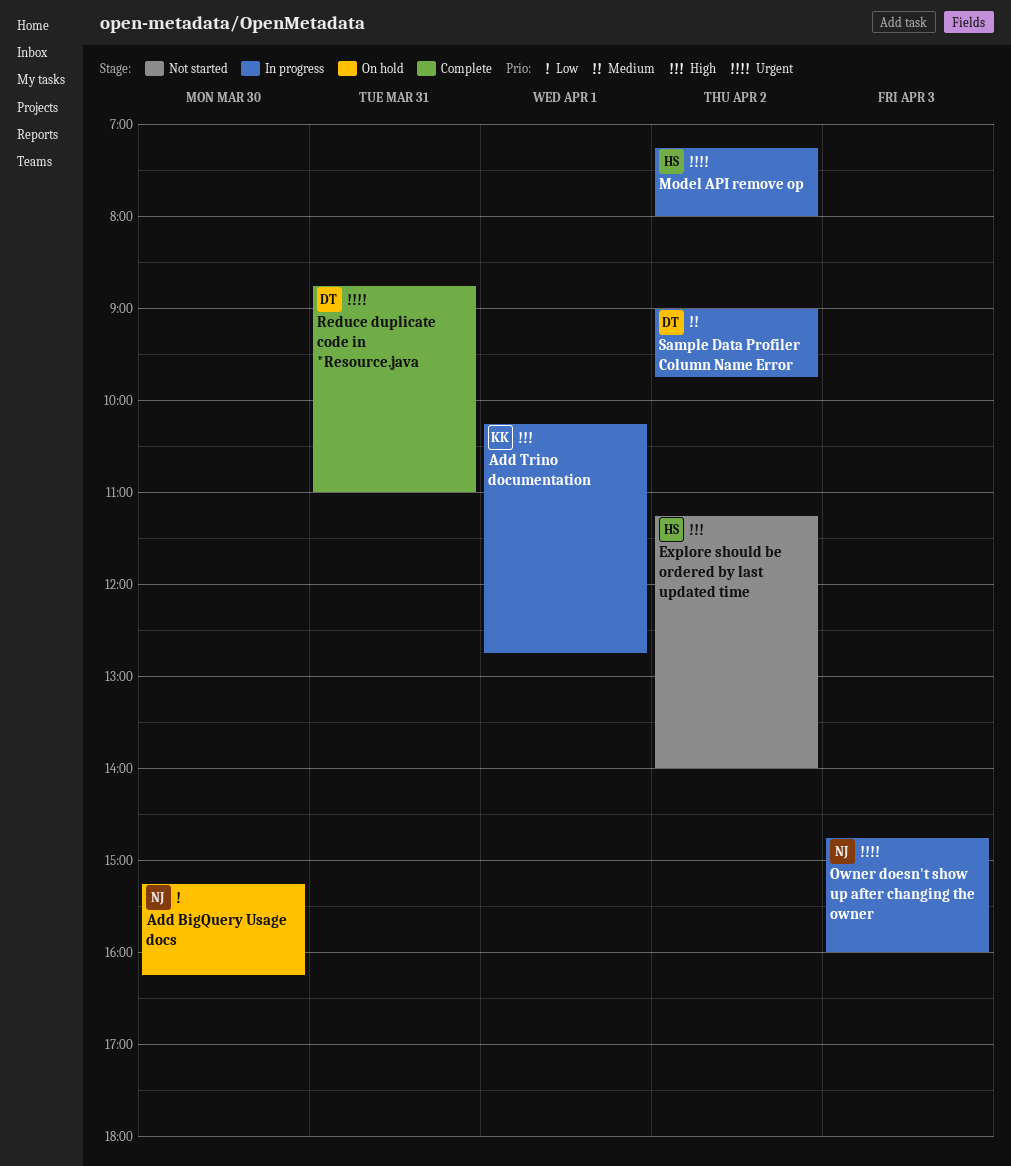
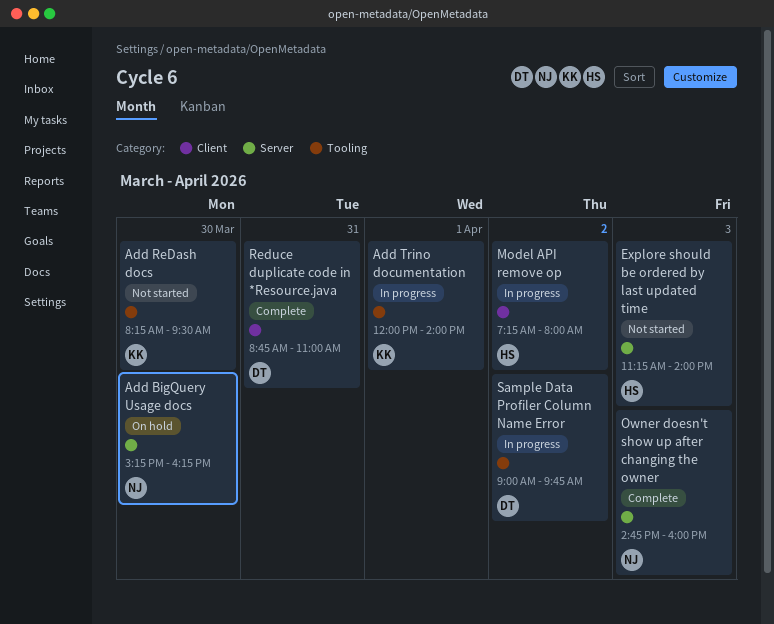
Add ReDash docs: none -> present
Add Trino documentation, begins: 10:15 -> 12:00
Add Trino documentation, ends: 12:45 -> 14:00
Explore should be ordered by last updated time, day: Apr 2 -> Apr 3
Owner doesn't show up after changing the owner, status: In progress -> Complete

